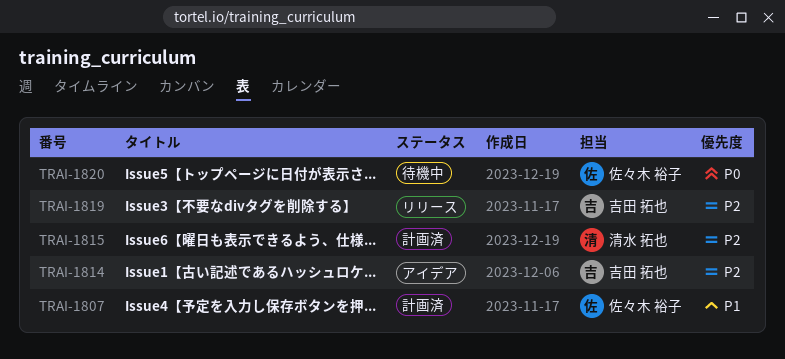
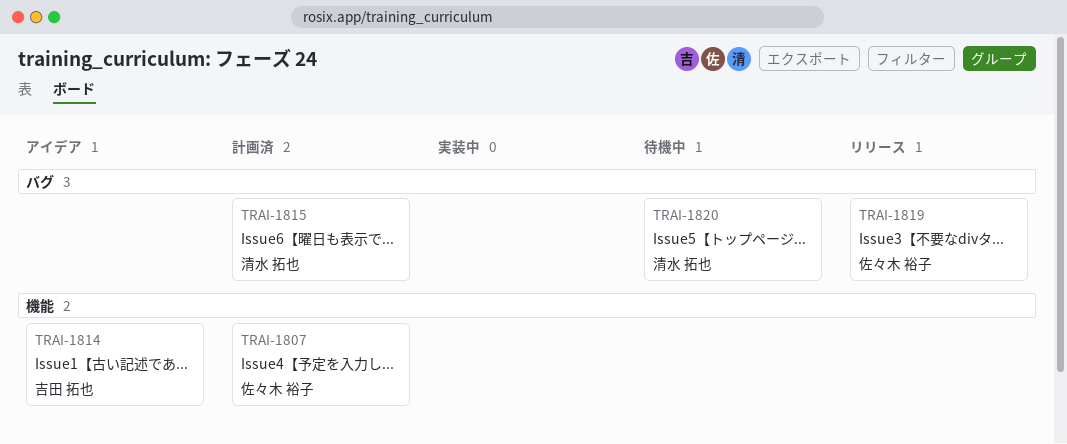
TRAI-1819, owner: 吉田 拓也 -> 佐々木 裕子
TRAI-1820, owner: 佐々木 裕子 -> 清水 拓也

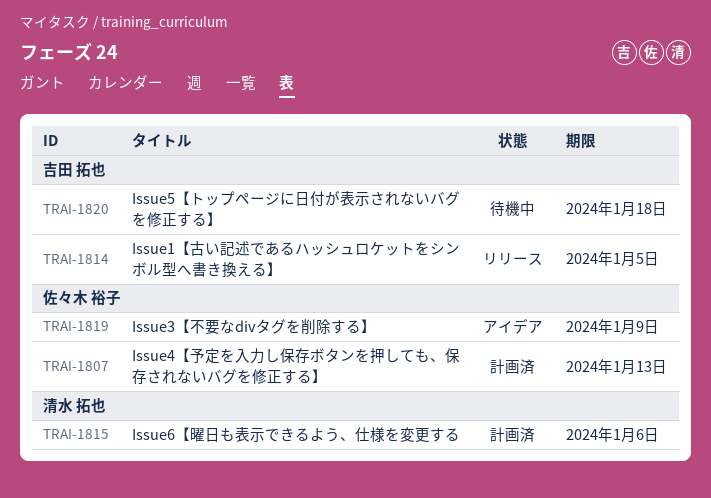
TRAI-1814, status: アイデア -> リリース
TRAI-1819, status: リリース -> アイデア
TRAI-1820, owner: 清水 拓也 -> 吉田 拓也

